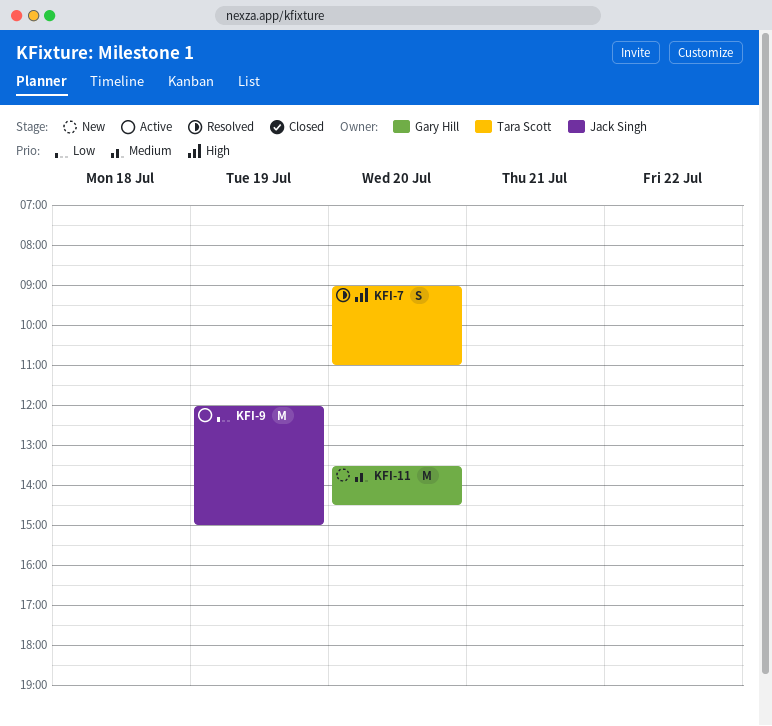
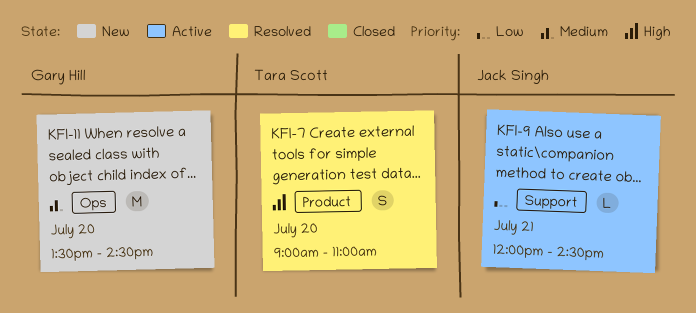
KFI-9, estimate: M -> L
KFI-9, day: Jul 19 -> Jul 21
KFI-9, ends: 15:00 -> 14:30

